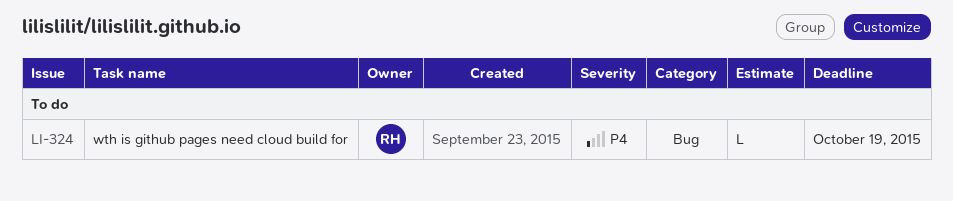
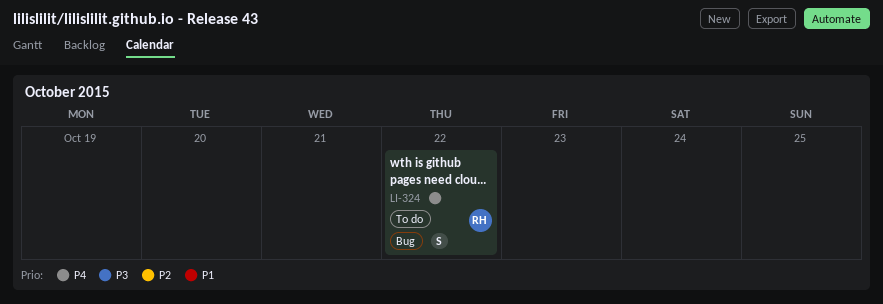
LI-324, estimate: L -> S
LI-324, due: Oct 19 -> Oct 22

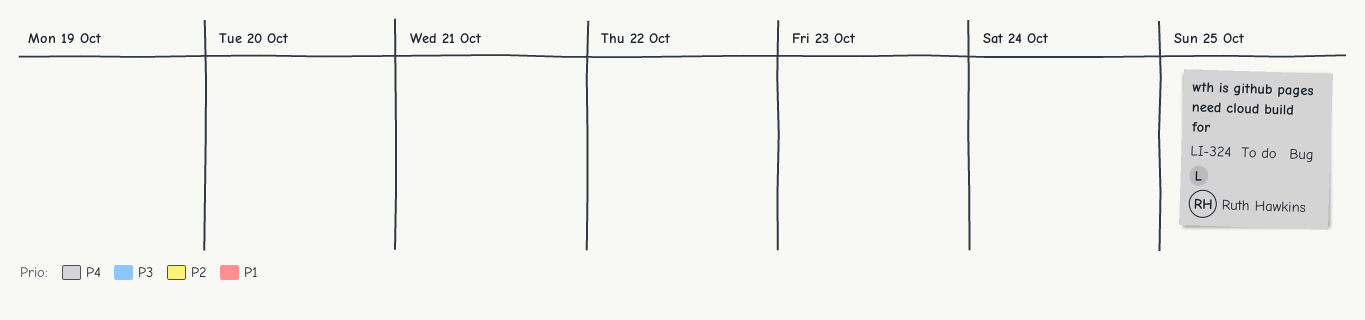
LI-324, estimate: S -> L
LI-324, due: Oct 22 -> Oct 25

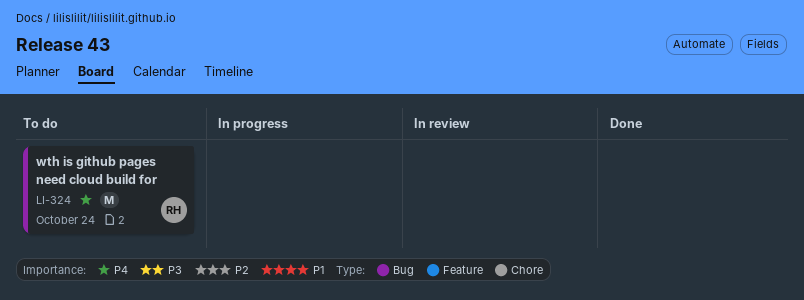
LI-324, estimate: L -> M
LI-324, due: Oct 25 -> Oct 24

